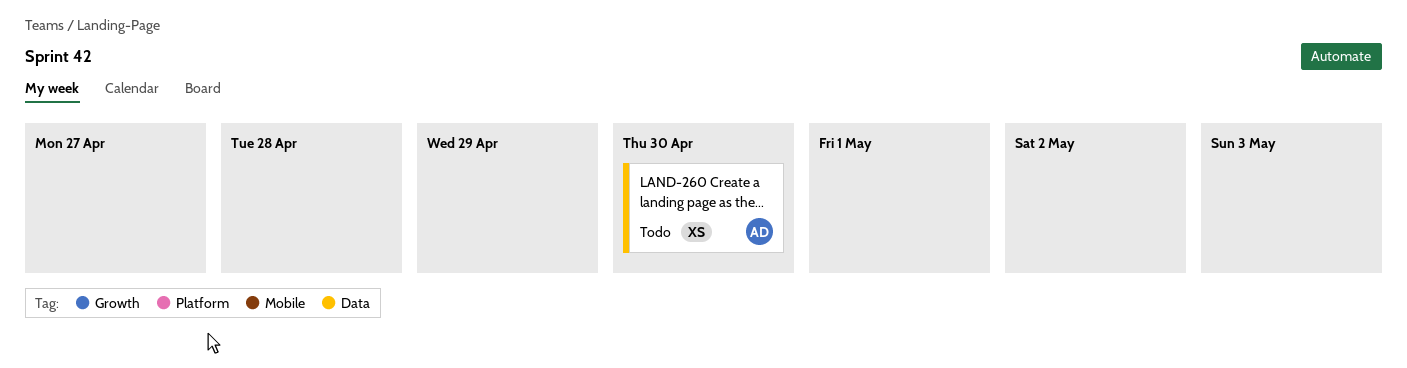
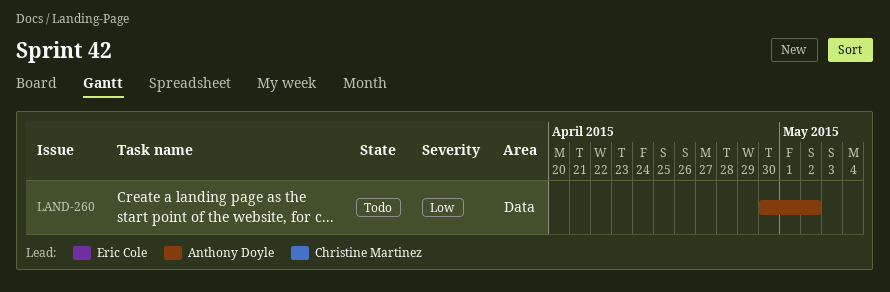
LAND-260, due: Apr 30 -> May 2

